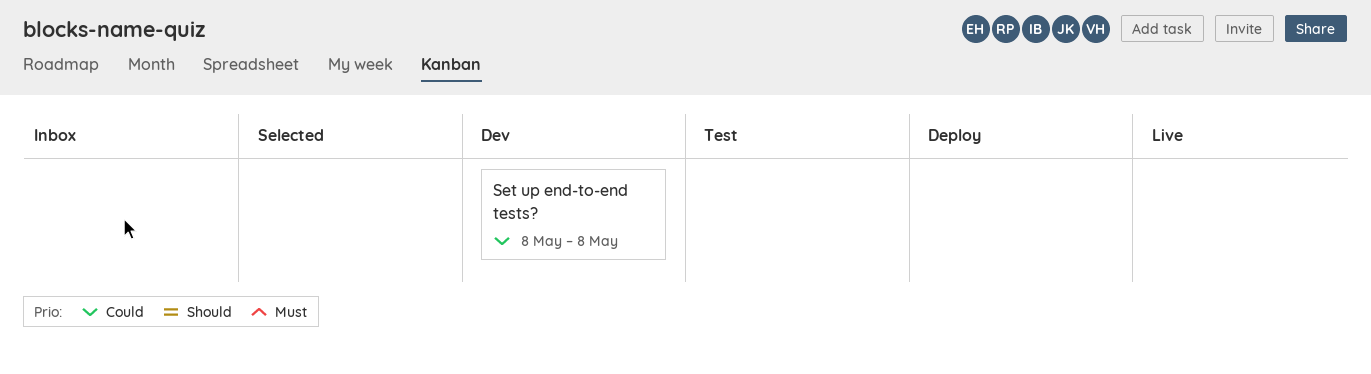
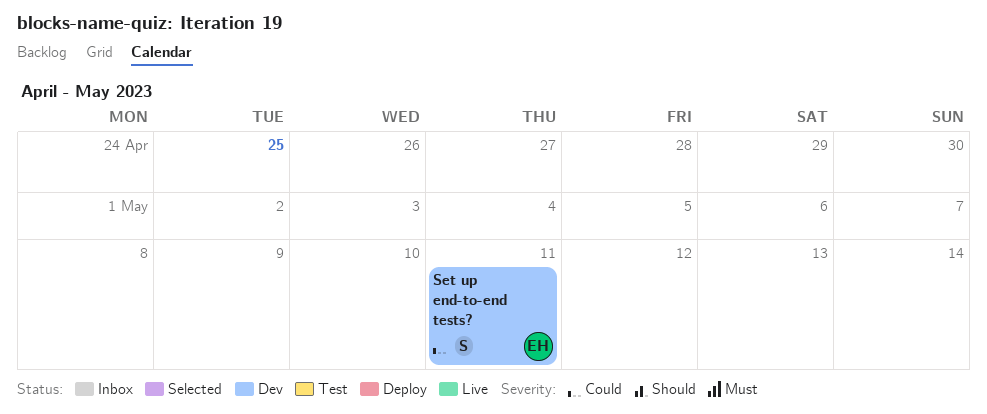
Set up end-to-end tests?, due: May 8 -> May 11

